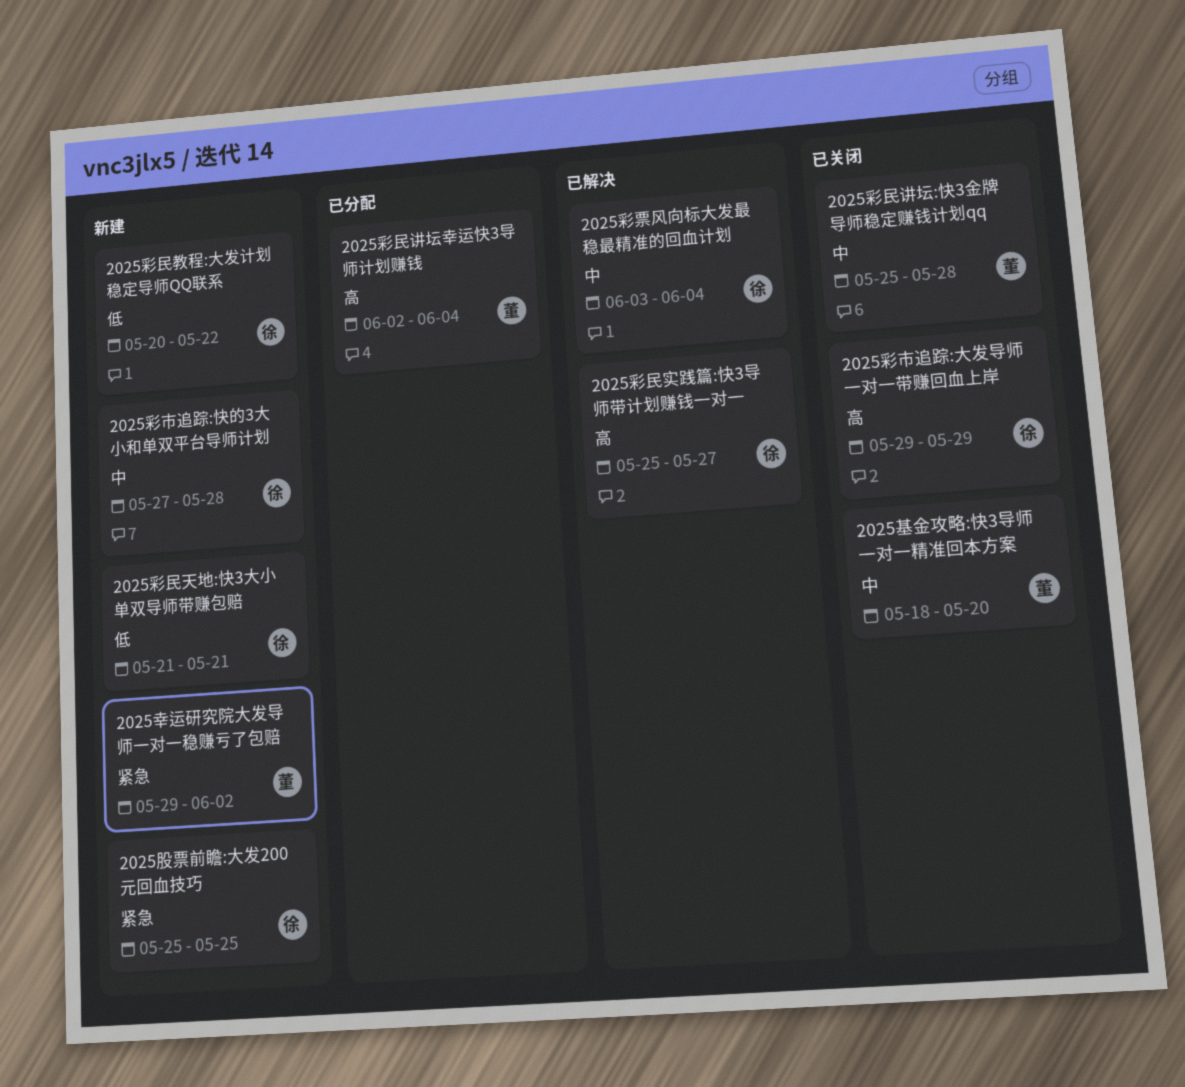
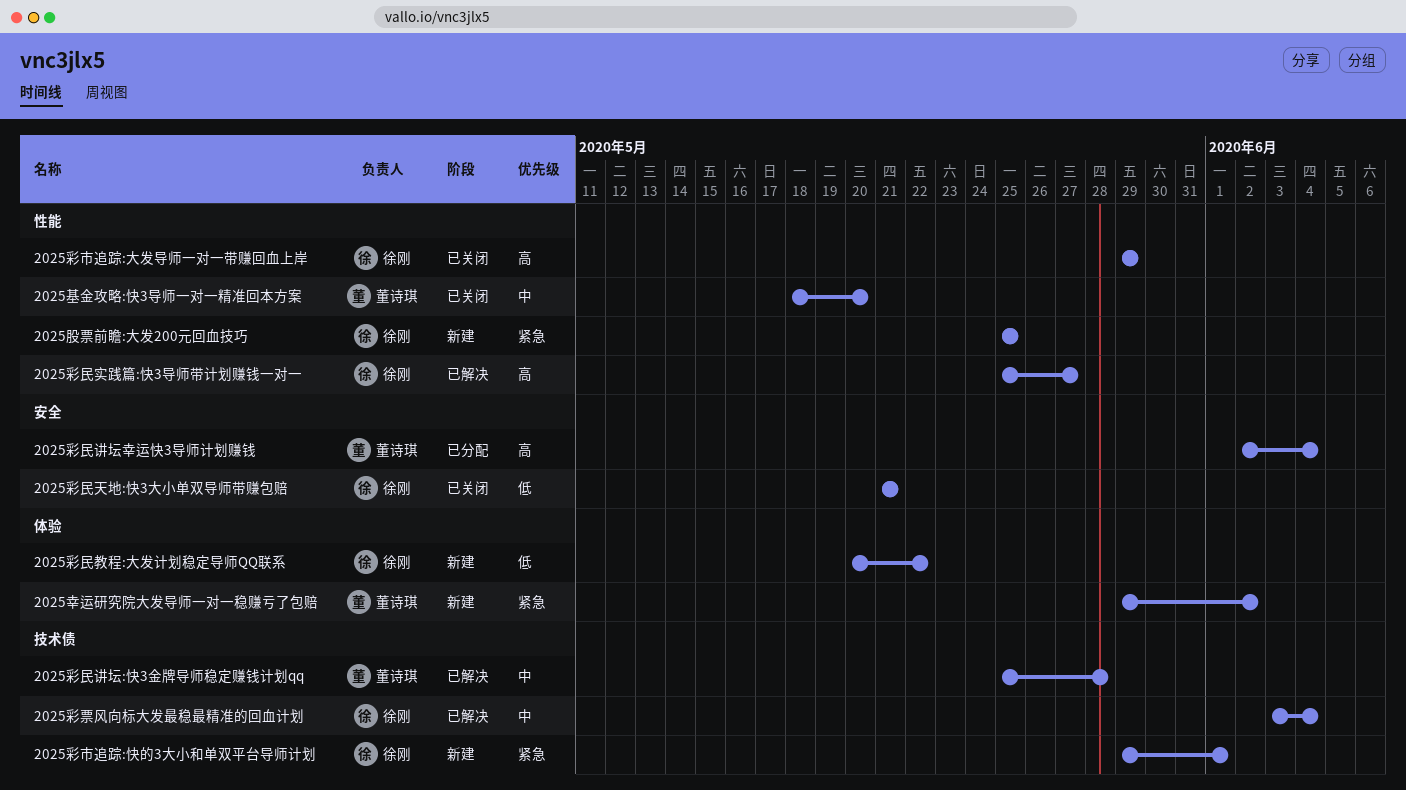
2025彩市追踪:快的3大小和单双平台导师计划, priority: 中 -> 紧急
2025彩市追踪:快的3大小和单双平台导师计划, start: May 27 -> May 29
2025彩市追踪:快的3大小和单双平台导师计划, due: May 28 -> Jun 1
2025彩民天地:快3大小单双导师带赚包赔, status: 新建 -> 已关闭
2025彩民讲坛:快3金牌导师稳定赚钱计划qq, status: 已关闭 -> 已解决

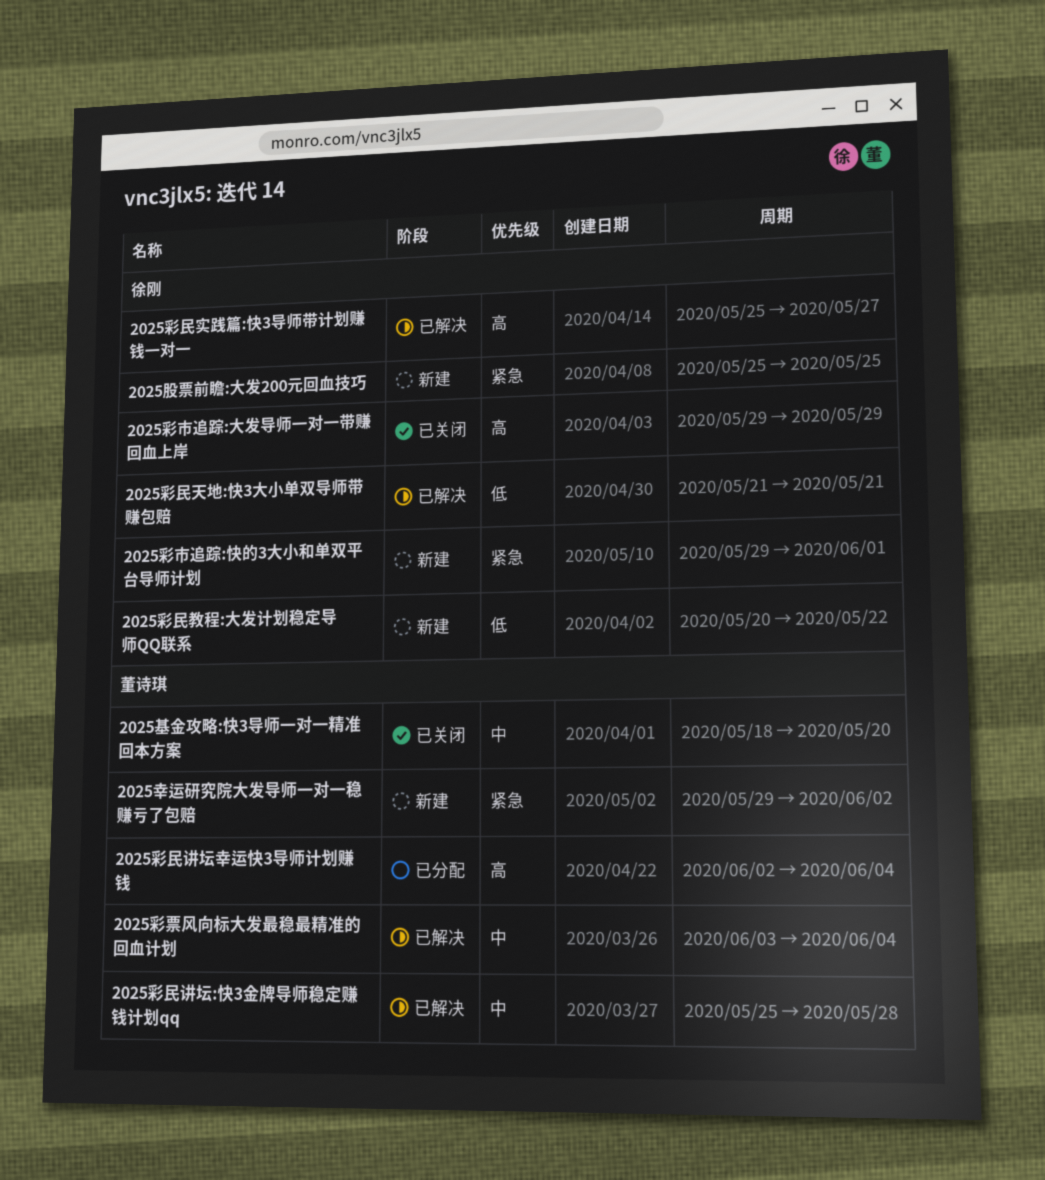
2025彩民天地:快3大小单双导师带赚包赔, status: 已关闭 -> 已解决
2025彩票风向标大发最稳最精准的回血计划, owner: 徐刚 -> 董诗琪

